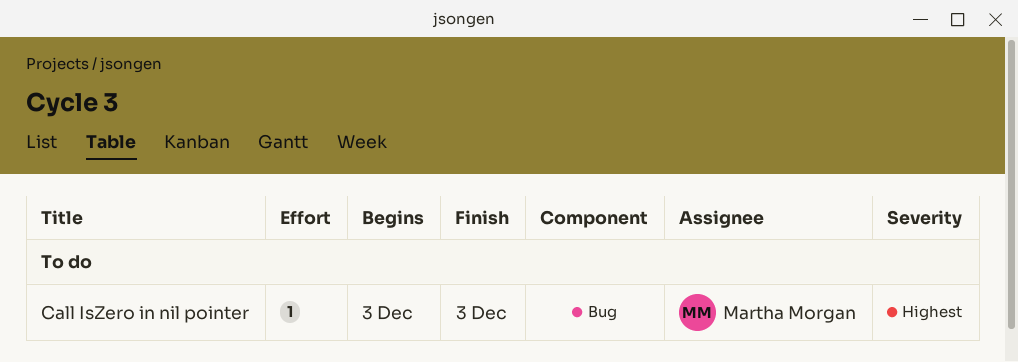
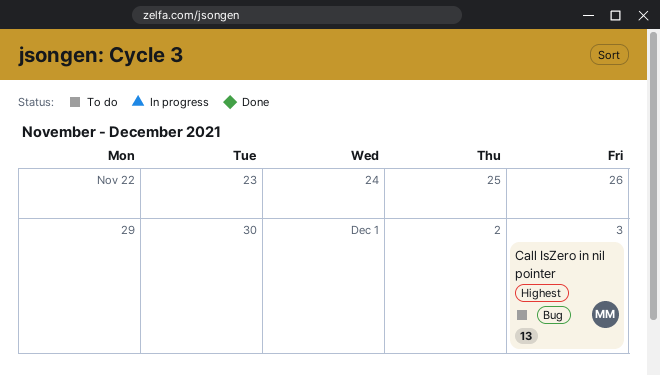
Call IsZero in nil pointer, estimate: 1 -> 13

